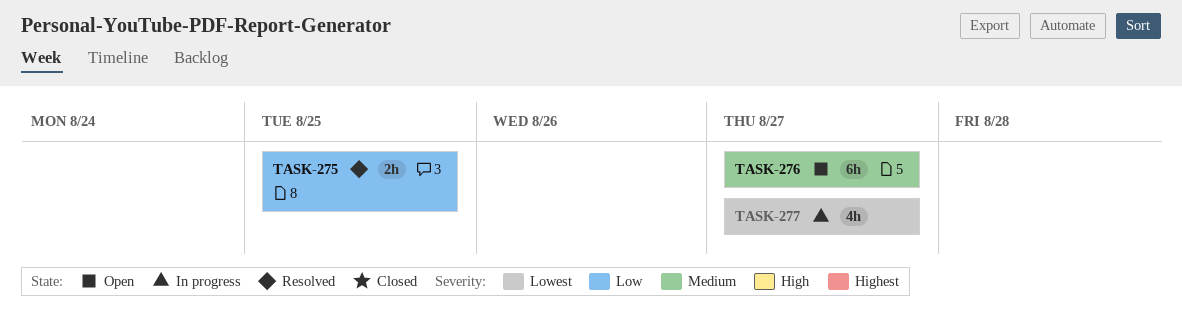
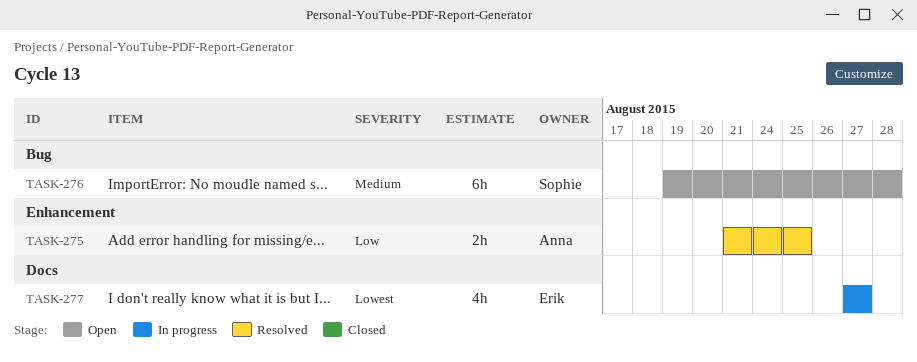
TASK-276, due: Aug 27 -> Aug 28

